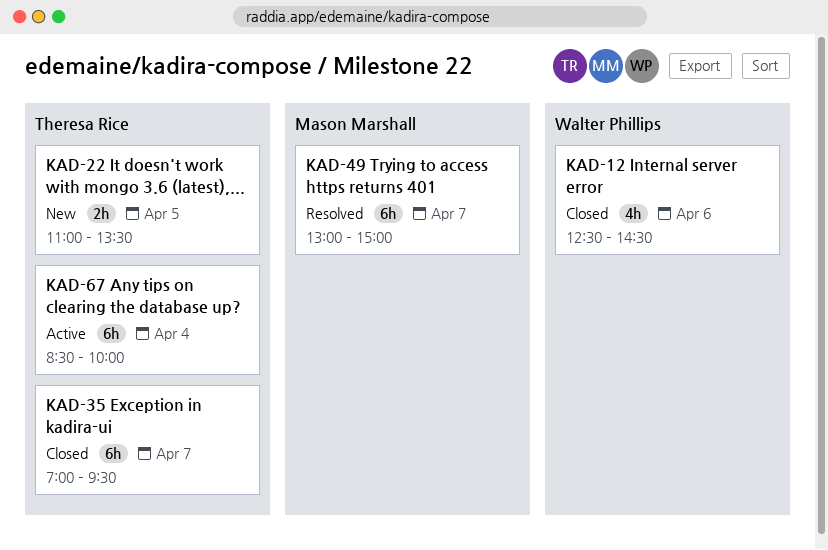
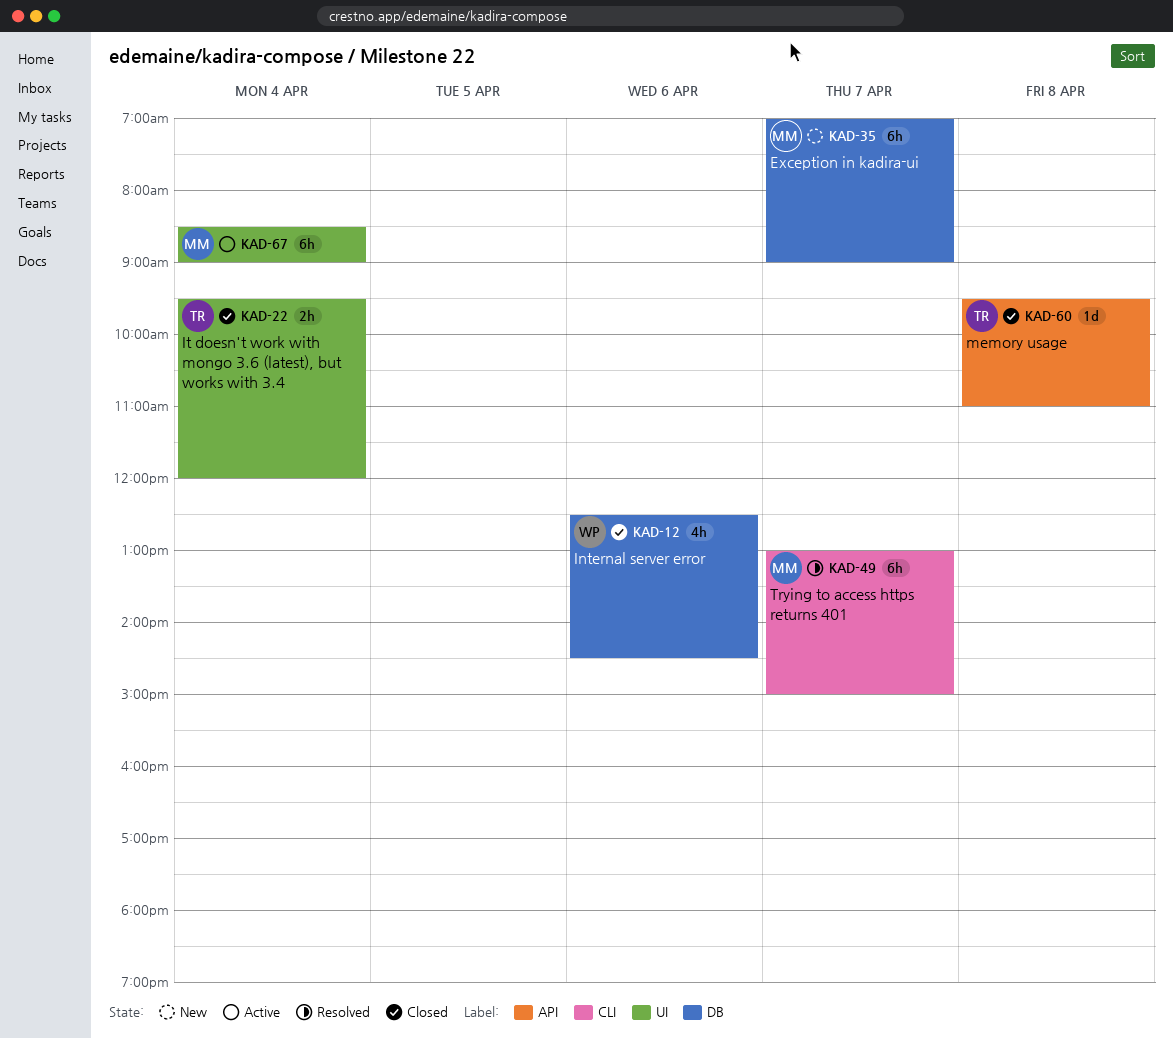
KAD-22, status: New -> Closed
KAD-22, day: Apr 5 -> Apr 4
KAD-22, begins: 11:00 -> 09:30
KAD-22, ends: 13:30 -> 12:00
KAD-35, status: Closed -> New
KAD-35, owner: Theresa Rice -> Mason Marshall
KAD-35, ends: 09:30 -> 09:00
KAD-60: none -> present
KAD-67, owner: Theresa Rice -> Mason Marshall
KAD-67, ends: 10:00 -> 09:00

